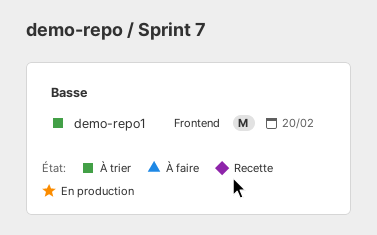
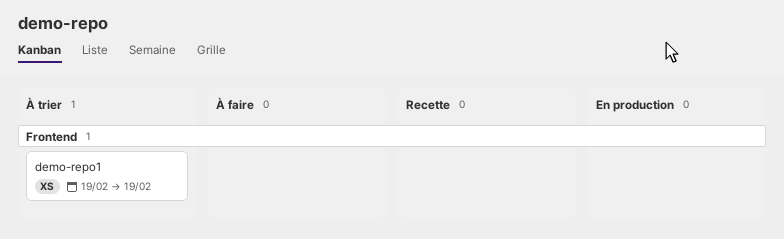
demo-repo1, estimate: M -> XS
demo-repo1, due: Feb 20 -> Feb 19

